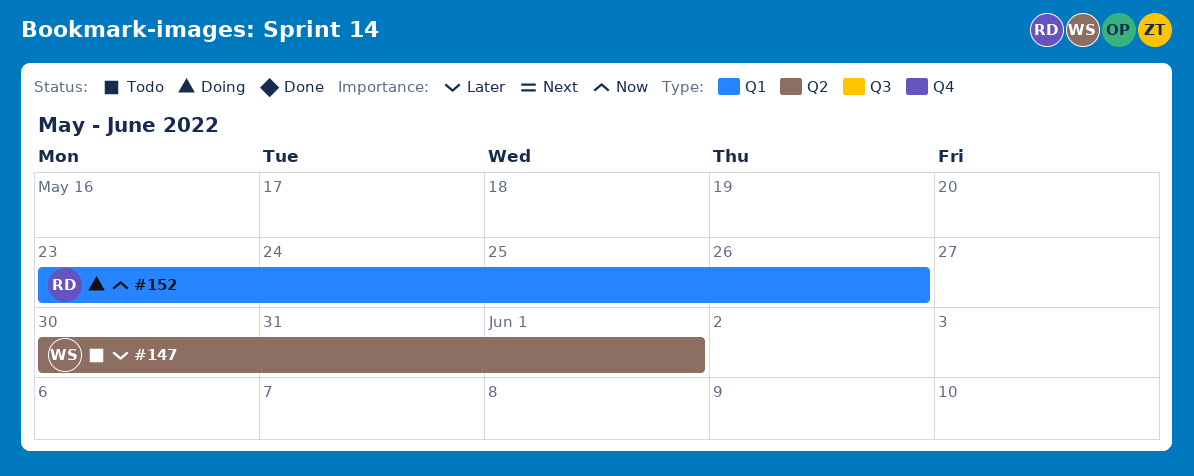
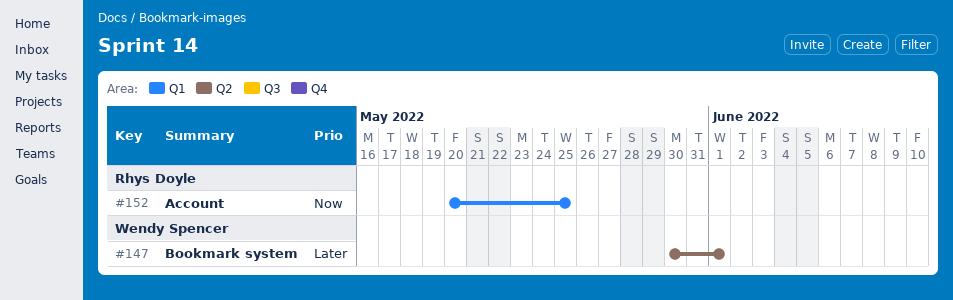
#152, start: May 23 -> May 20
#152, due: May 26 -> May 25

